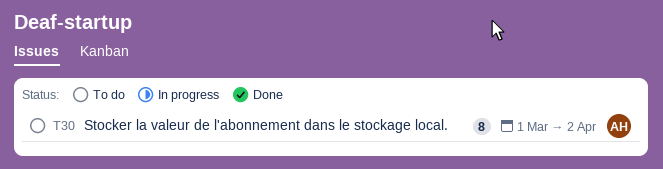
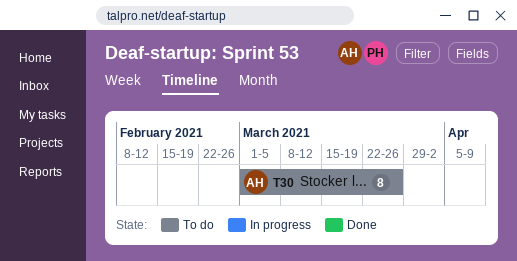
T30, due: Apr 2 -> Mar 26

